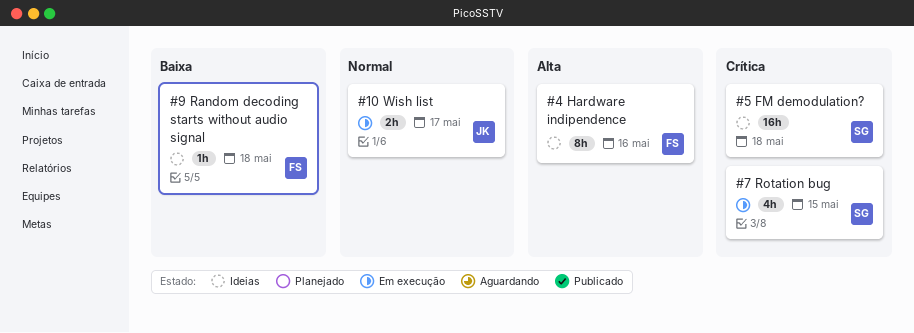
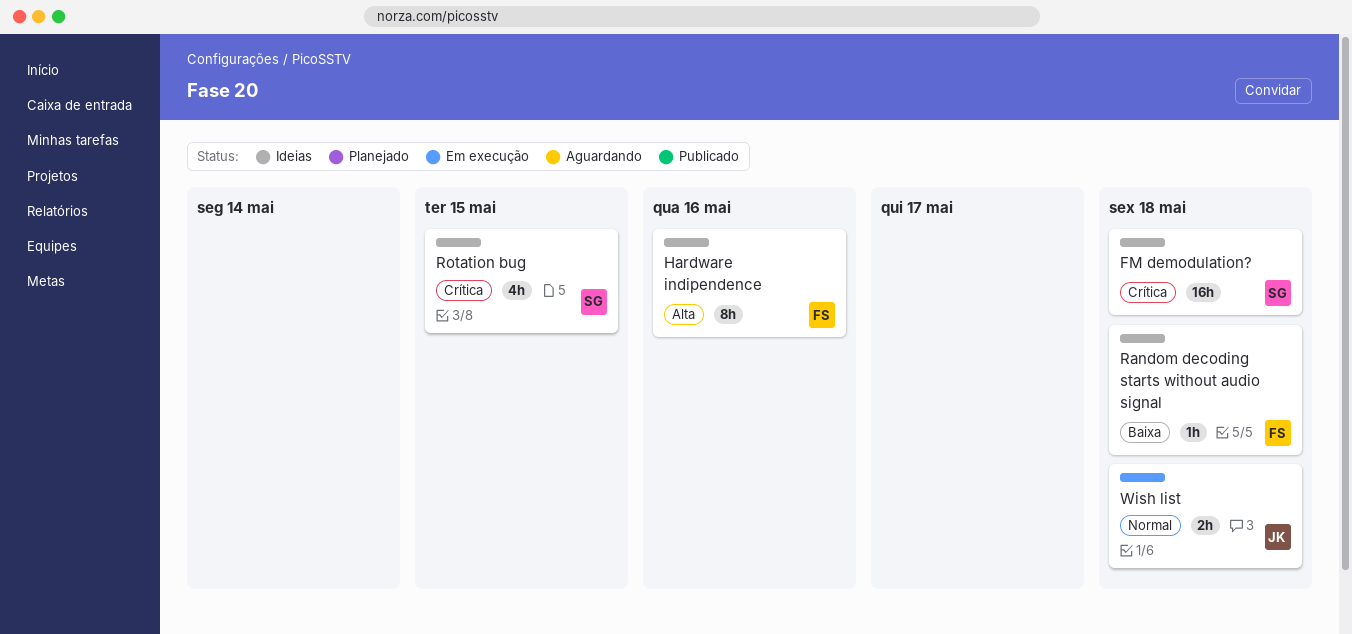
Rotation bug, status: Em execução -> Ideias
Wish list, due: May 17 -> May 18

